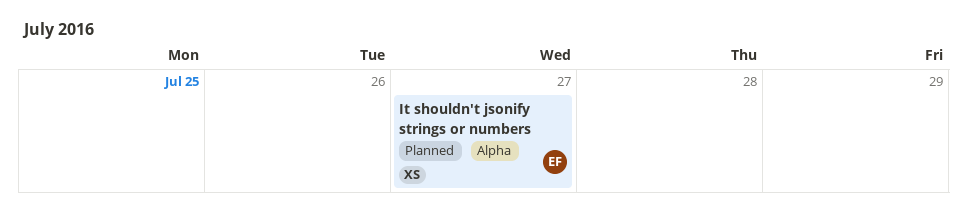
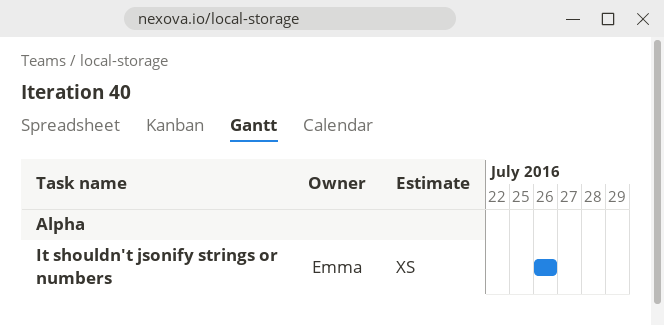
It shouldn't jsonify strings or numbers, due: Jul 27 -> Jul 26

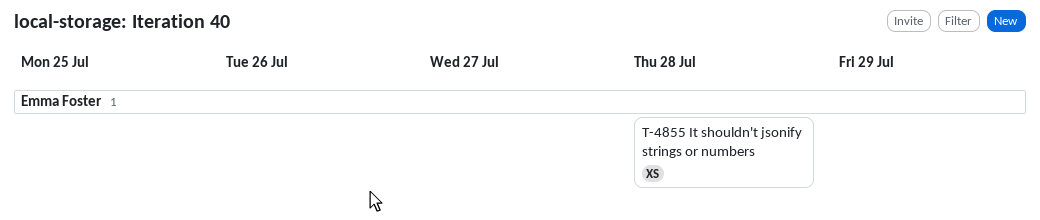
It shouldn't jsonify strings or numbers, due: Jul 26 -> Jul 28

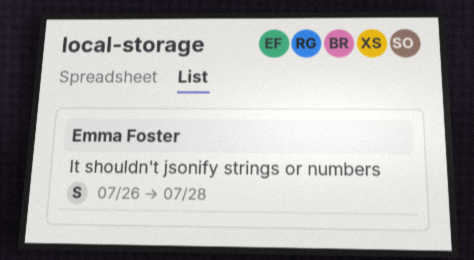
It shouldn't jsonify strings or numbers, estimate: XS -> S

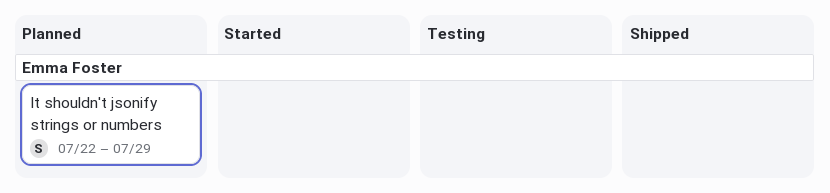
It shouldn't jsonify strings or numbers, start: Jul 26 -> Jul 22
It shouldn't jsonify strings or numbers, due: Jul 28 -> Jul 29

